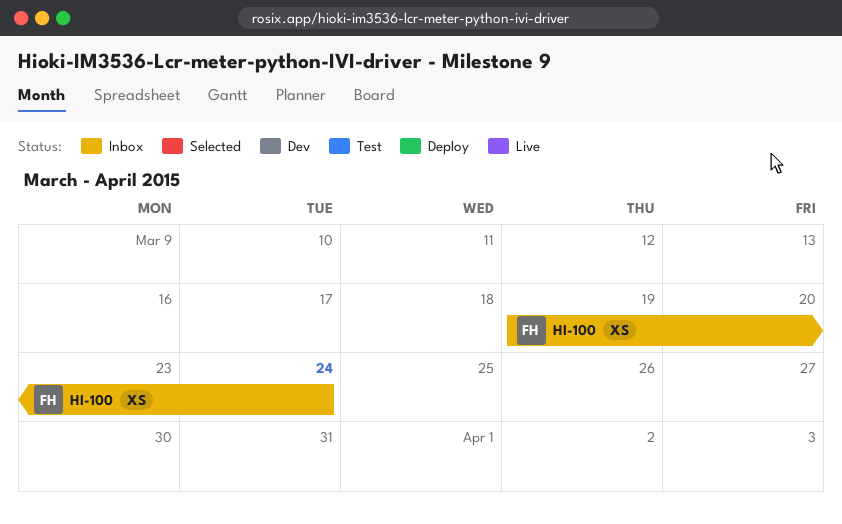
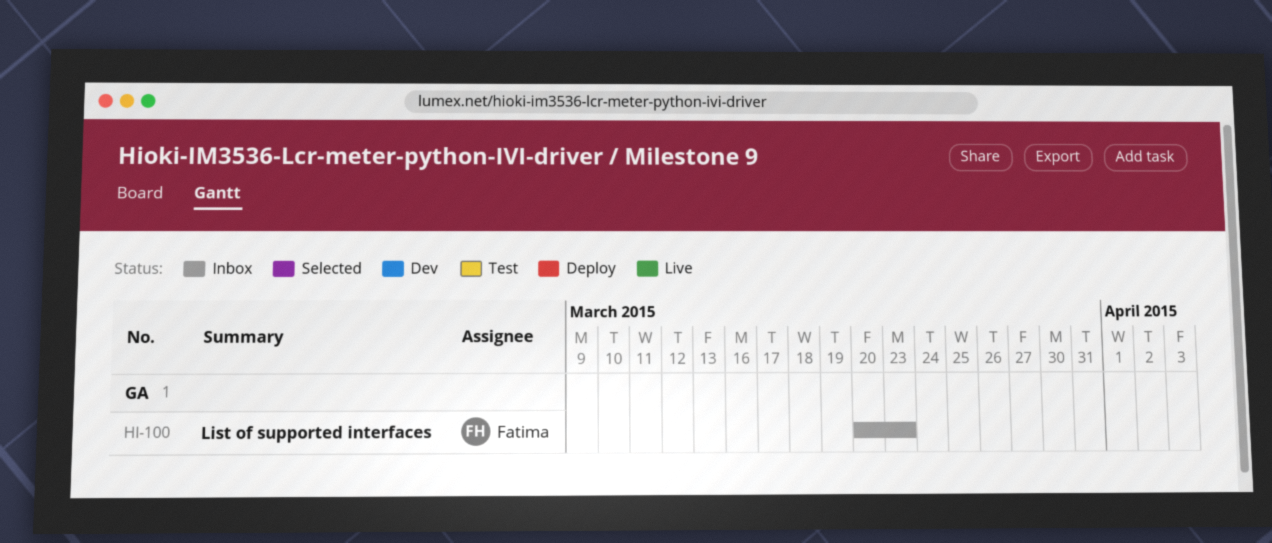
HI-100, start: Mar 19 -> Mar 20
HI-100, due: Mar 24 -> Mar 23

